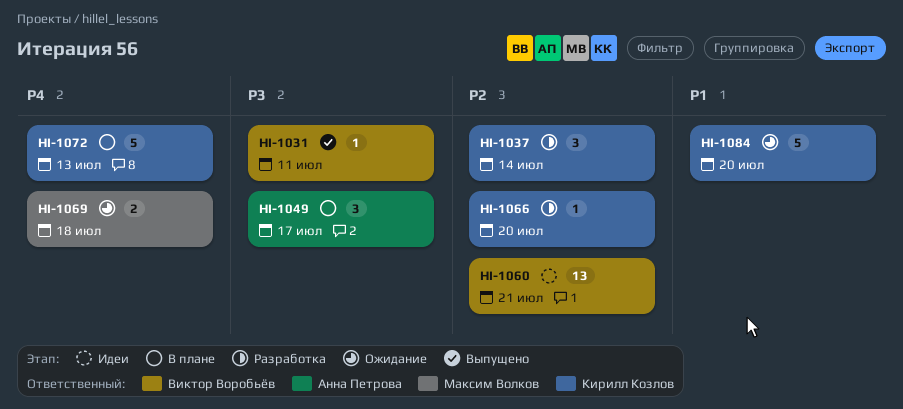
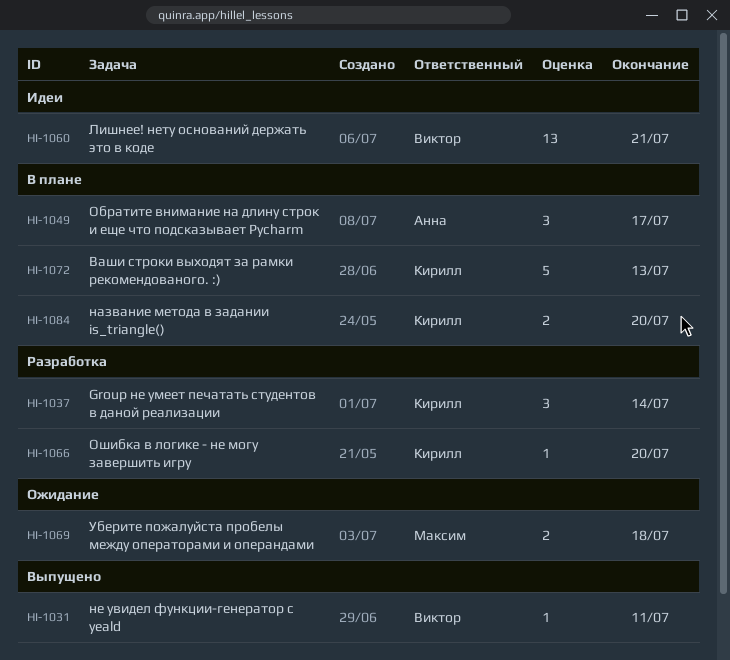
HI-1084, status: Ожидание -> В плане
HI-1084, estimate: 5 -> 2

